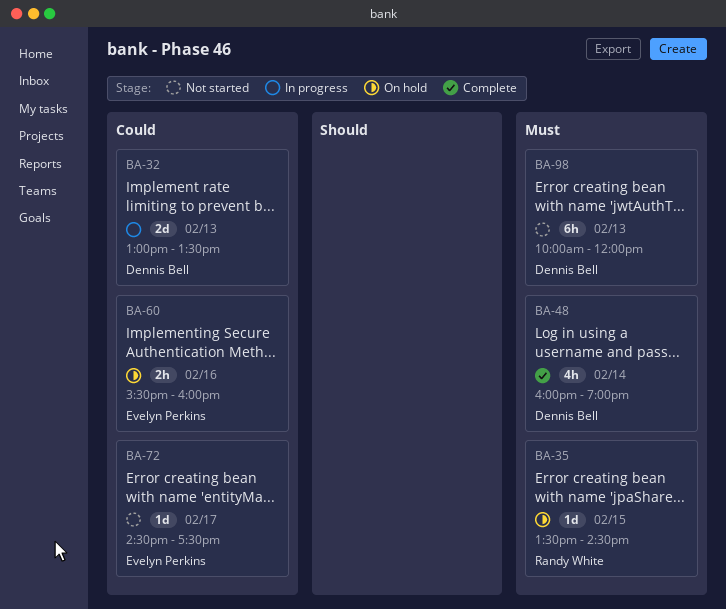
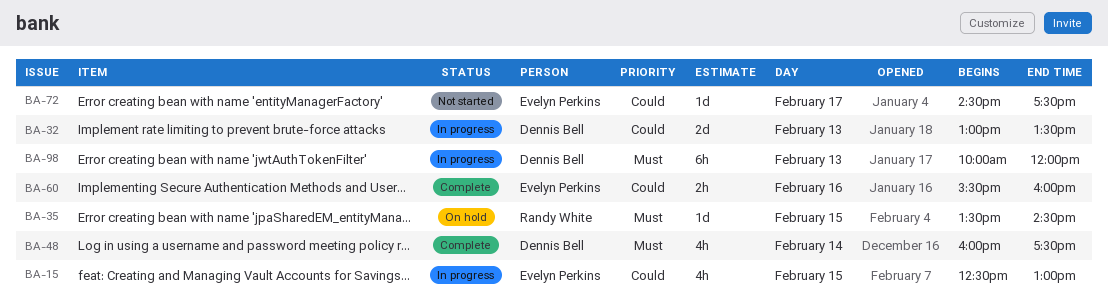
BA-15: none -> present
BA-48, ends: 19:00 -> 17:30
BA-60, status: On hold -> Complete
BA-98, status: Not started -> In progress

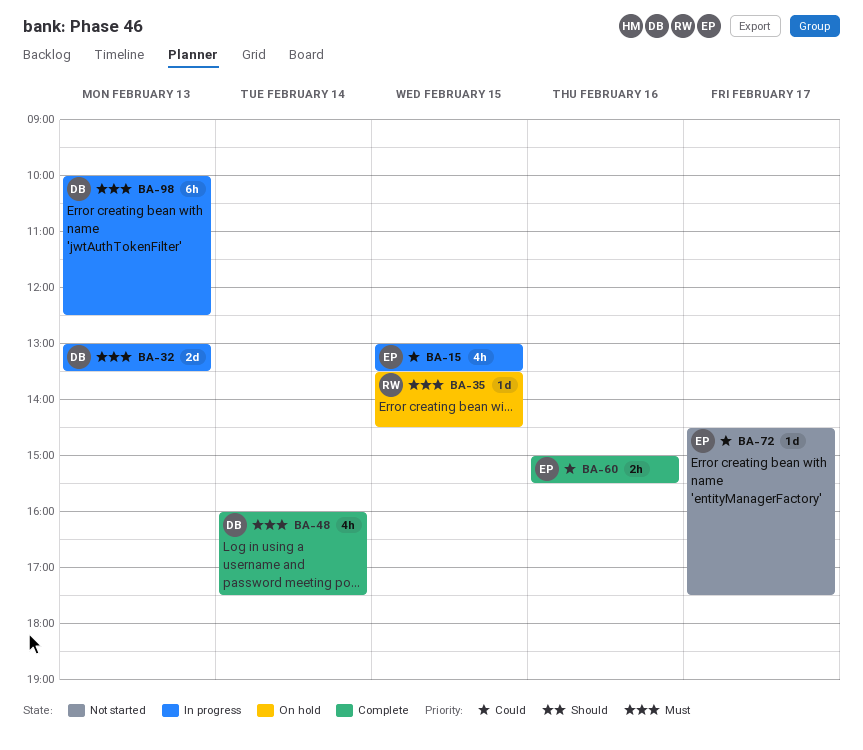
BA-15, begins: 12:30 -> 13:00
BA-15, ends: 13:00 -> 13:30
BA-32, priority: Could -> Must
BA-60, begins: 15:30 -> 15:00
BA-60, ends: 16:00 -> 15:30
BA-98, ends: 12:00 -> 12:30

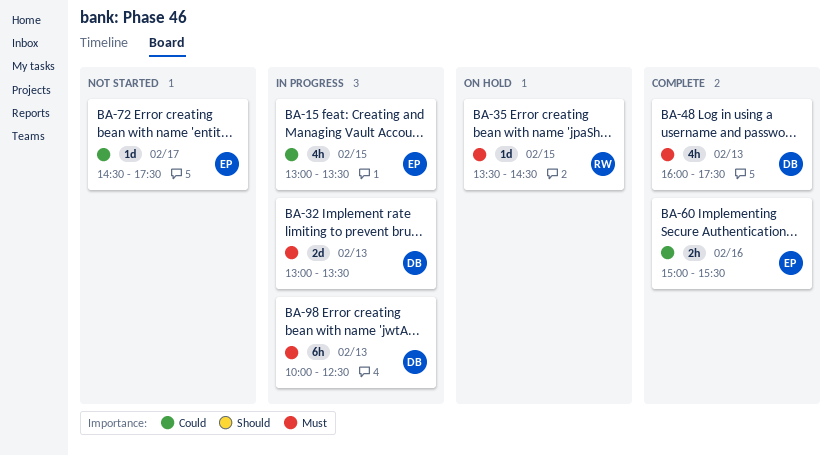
BA-48, day: Feb 14 -> Feb 13

